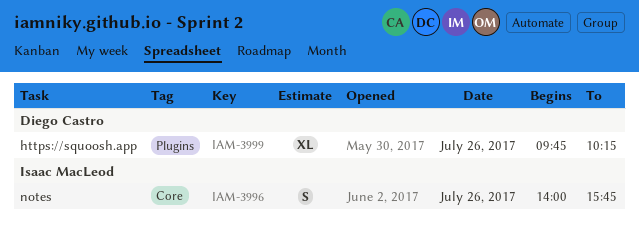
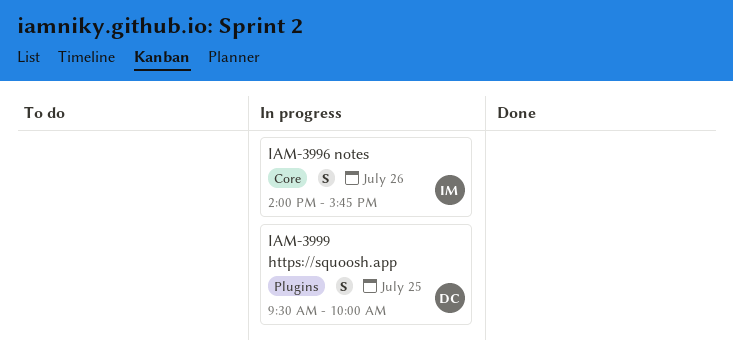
IAM-3999, estimate: XL -> S
IAM-3999, day: Jul 26 -> Jul 25
IAM-3999, begins: 09:45 -> 09:30
IAM-3999, ends: 10:15 -> 10:00

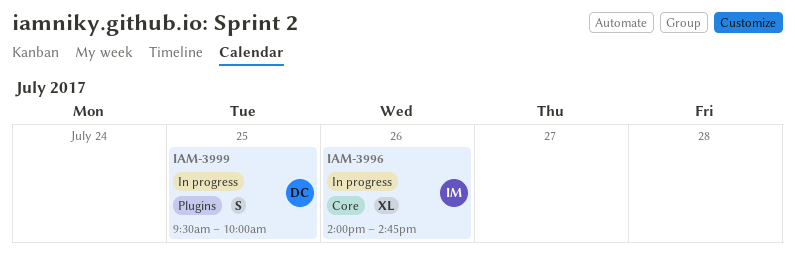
IAM-3996, estimate: S -> XL
IAM-3996, ends: 15:45 -> 14:45

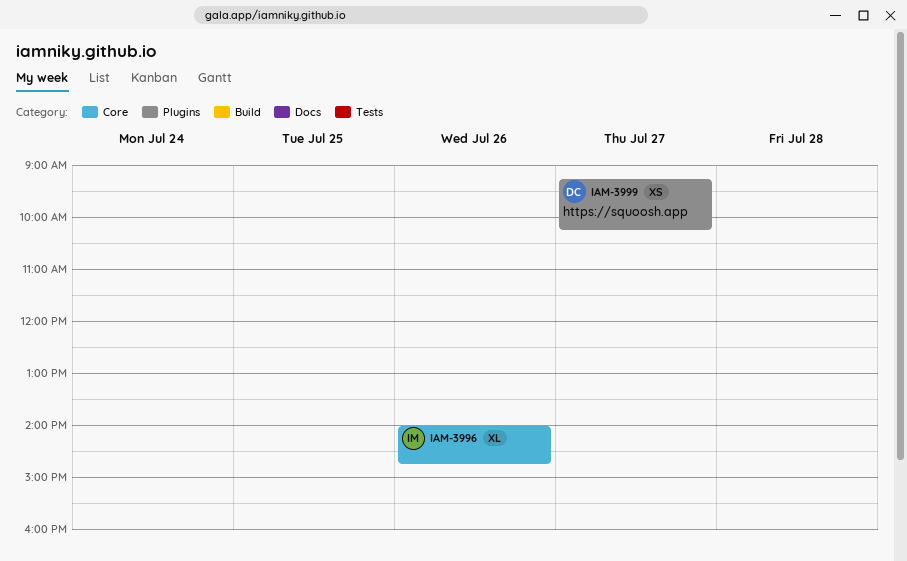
IAM-3999, estimate: S -> XS
IAM-3999, day: Jul 25 -> Jul 27
IAM-3999, begins: 09:30 -> 09:15
IAM-3999, ends: 10:00 -> 10:15

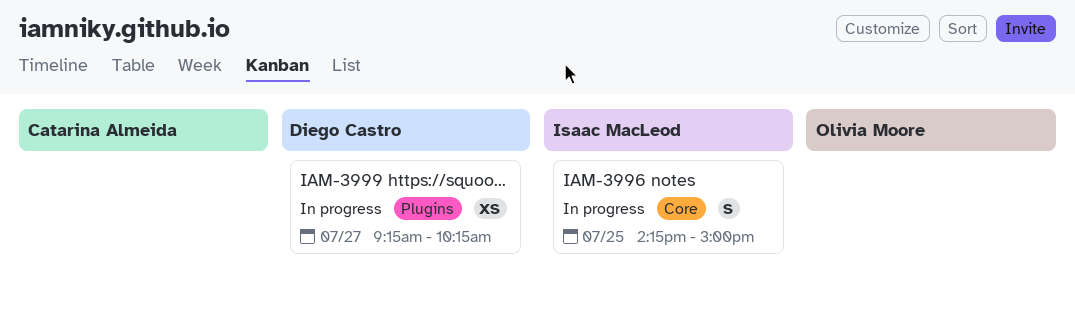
IAM-3996, estimate: XL -> S
IAM-3996, day: Jul 26 -> Jul 25
IAM-3996, begins: 14:00 -> 14:15
IAM-3996, ends: 14:45 -> 15:00

